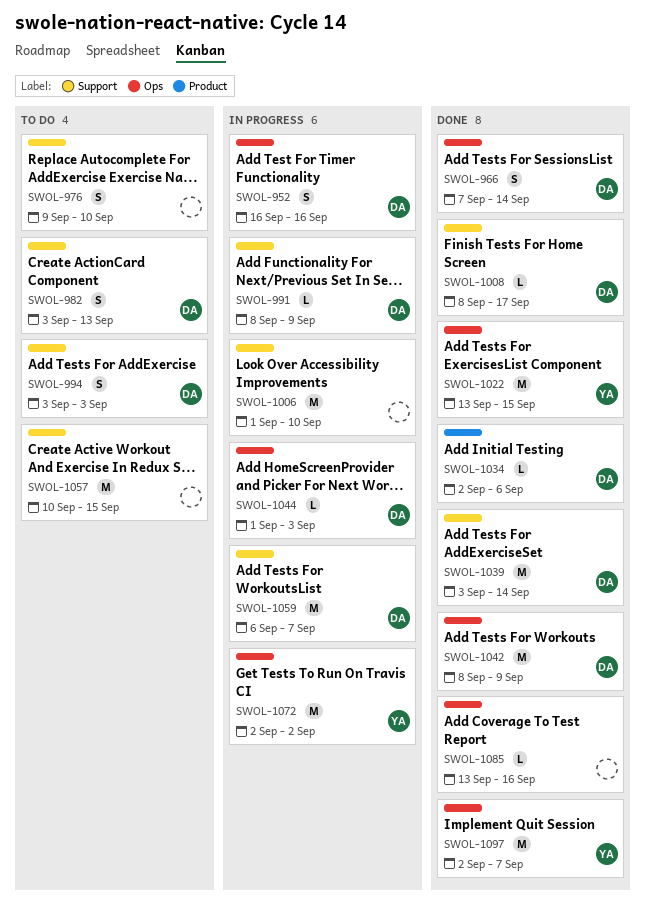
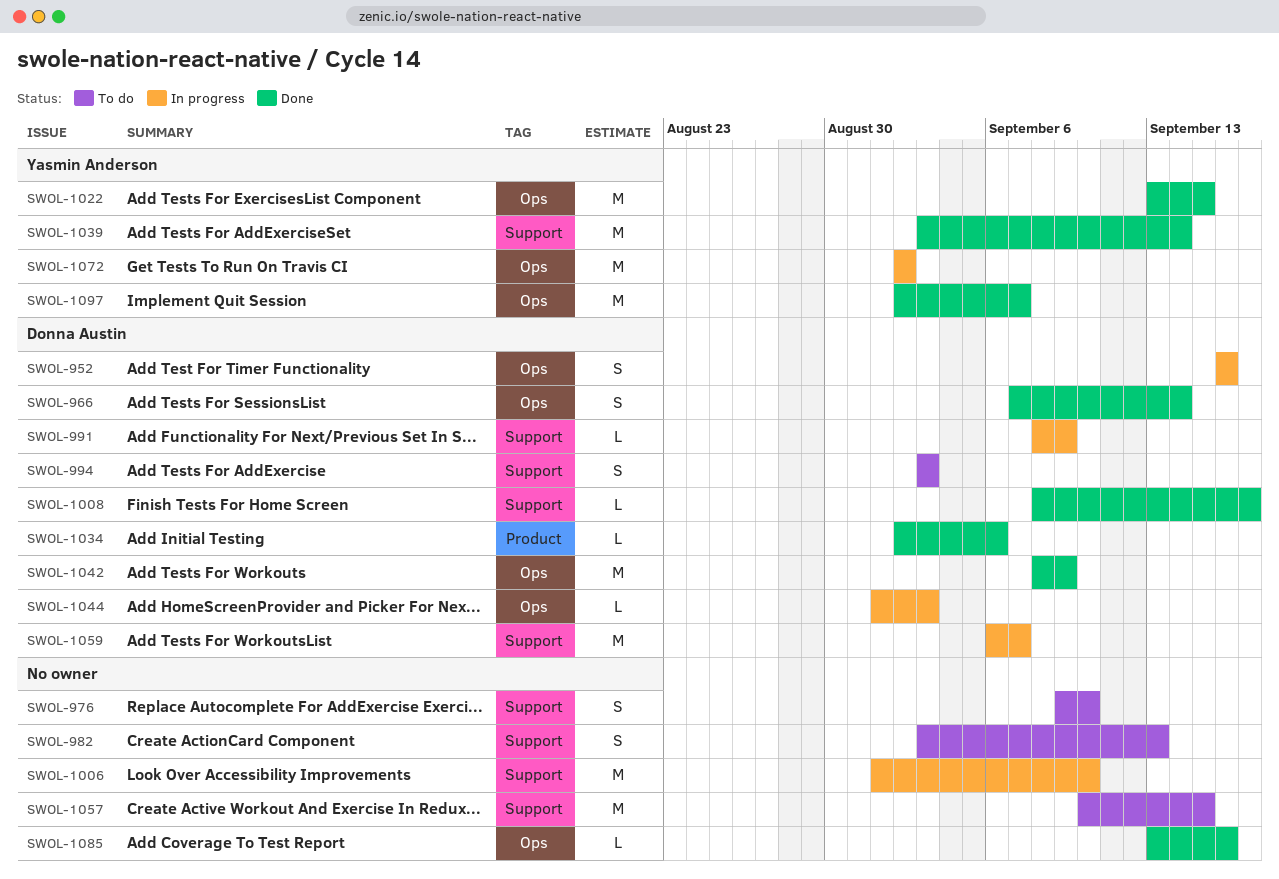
SWOL-982, owner: Donna Austin -> none
SWOL-1039, owner: Donna Austin -> Yasmin Anderson

